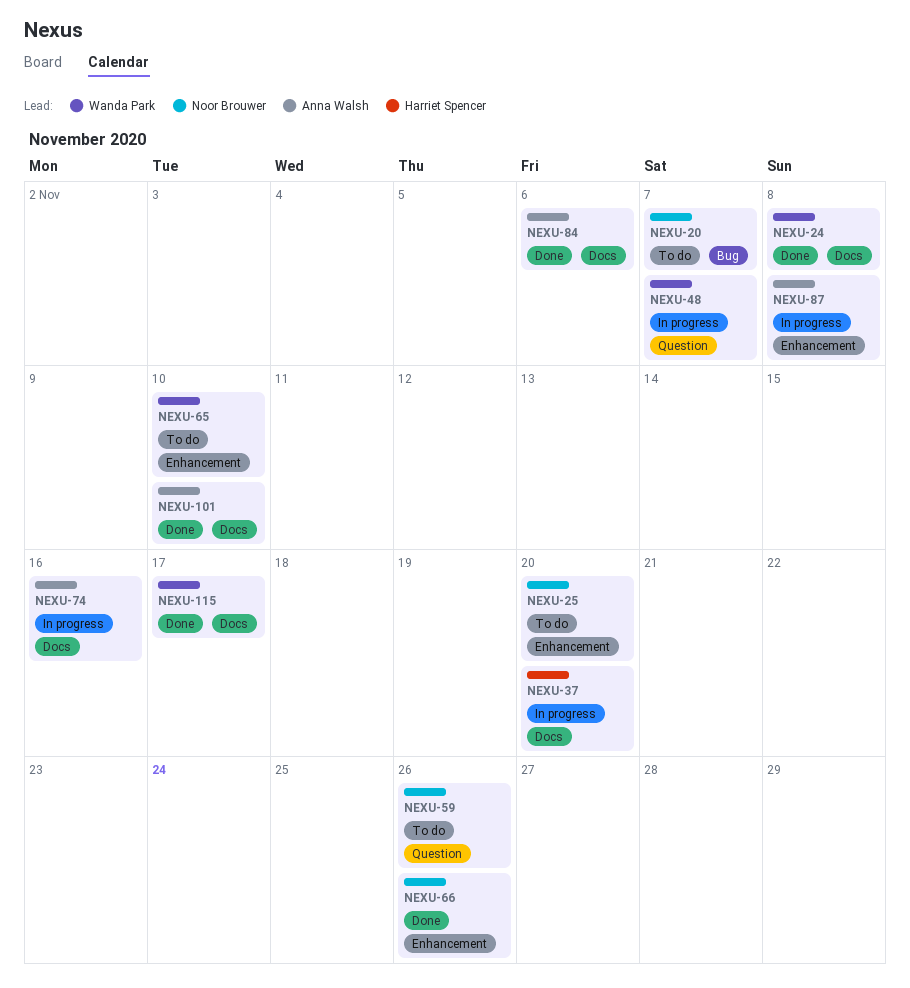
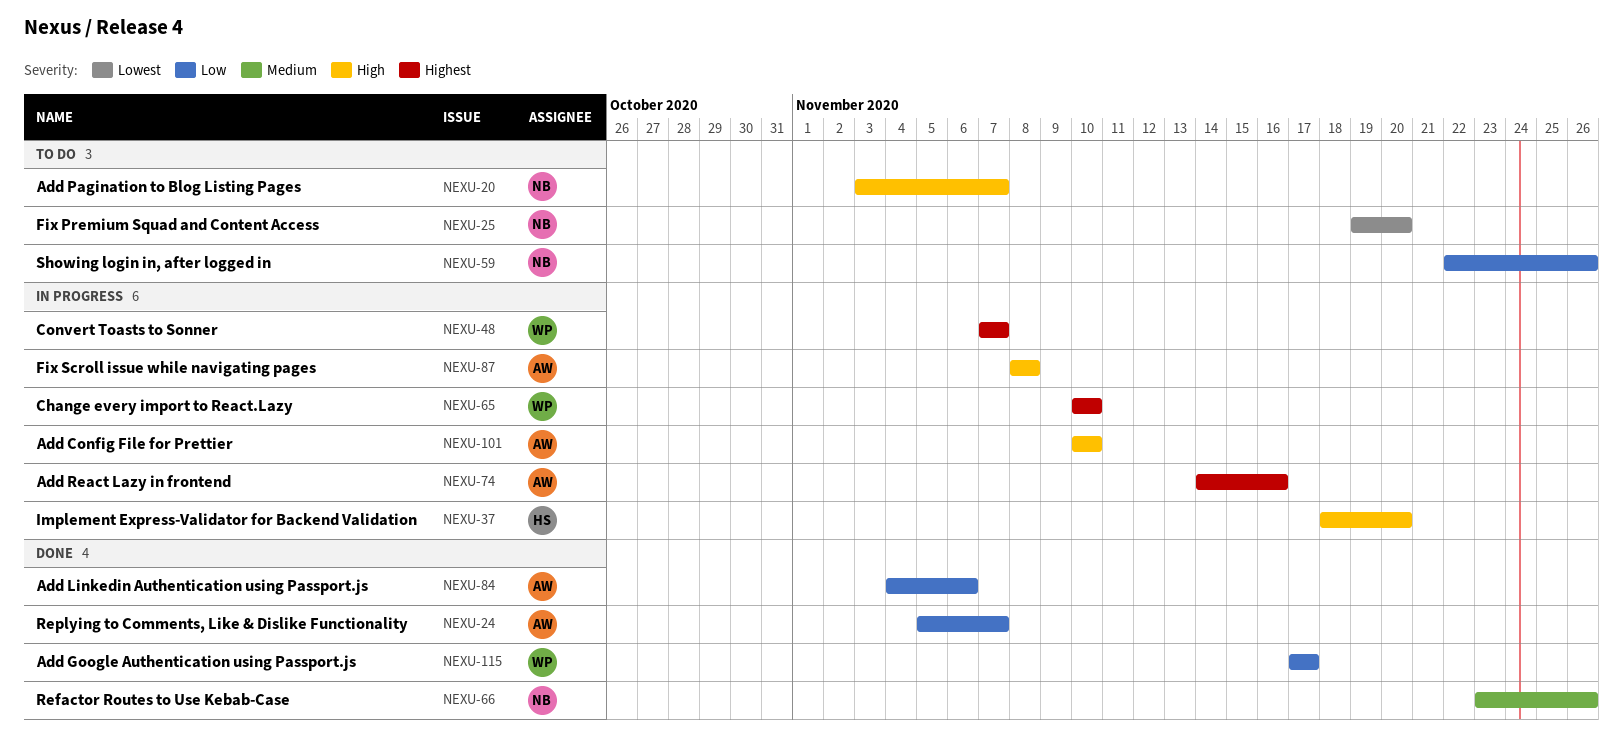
NEXU-24, owner: Wanda Park -> Anna Walsh
NEXU-24, due: Nov 8 -> Nov 7
NEXU-65, status: To do -> In progress
NEXU-101, status: Done -> In progress

